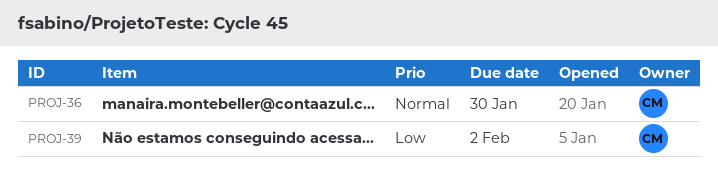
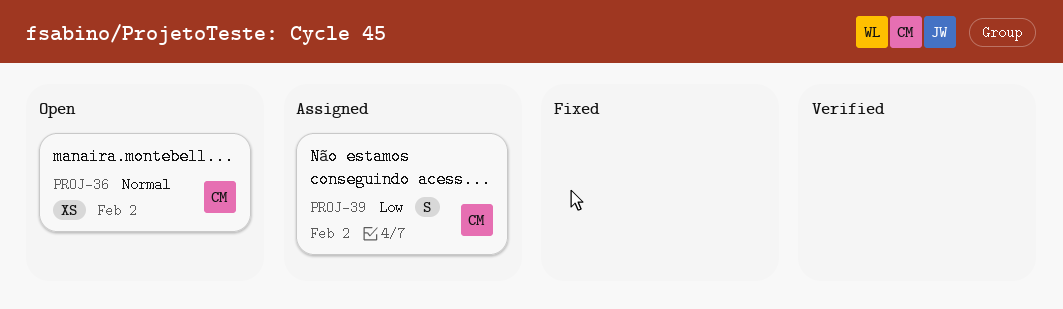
PROJ-36, due: Jan 30 -> Feb 2

